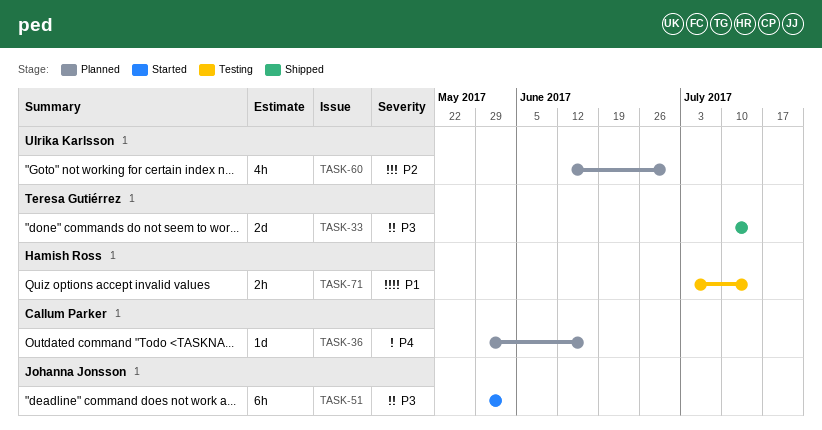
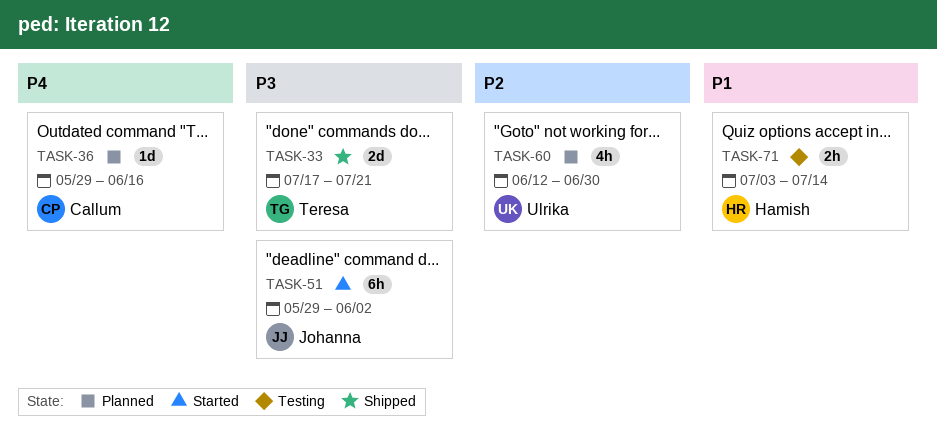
TASK-33, start: Jul 10 -> Jul 17
TASK-33, due: Jul 14 -> Jul 21

